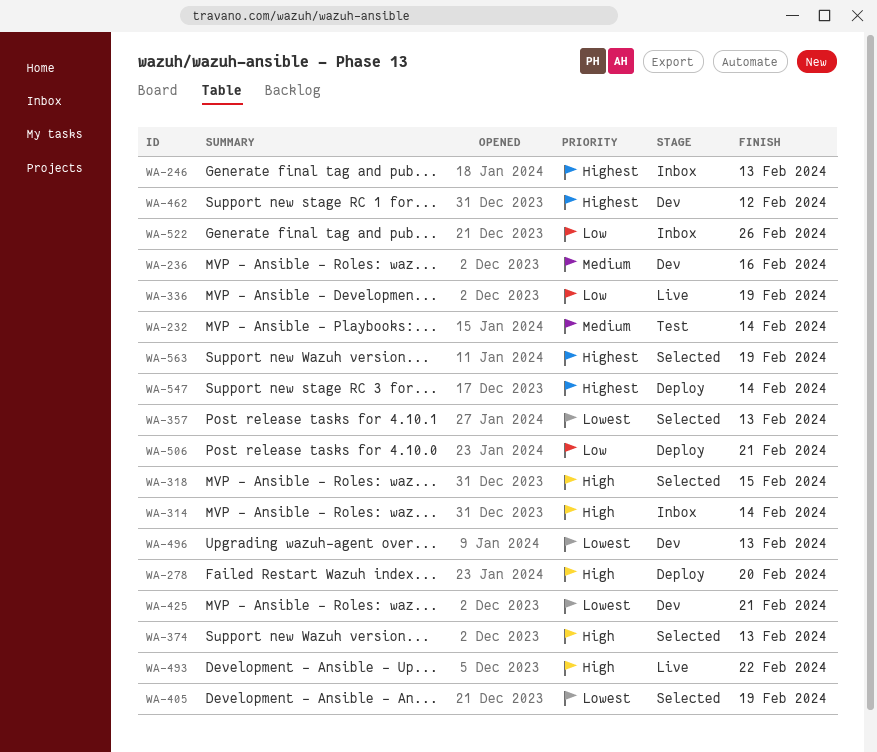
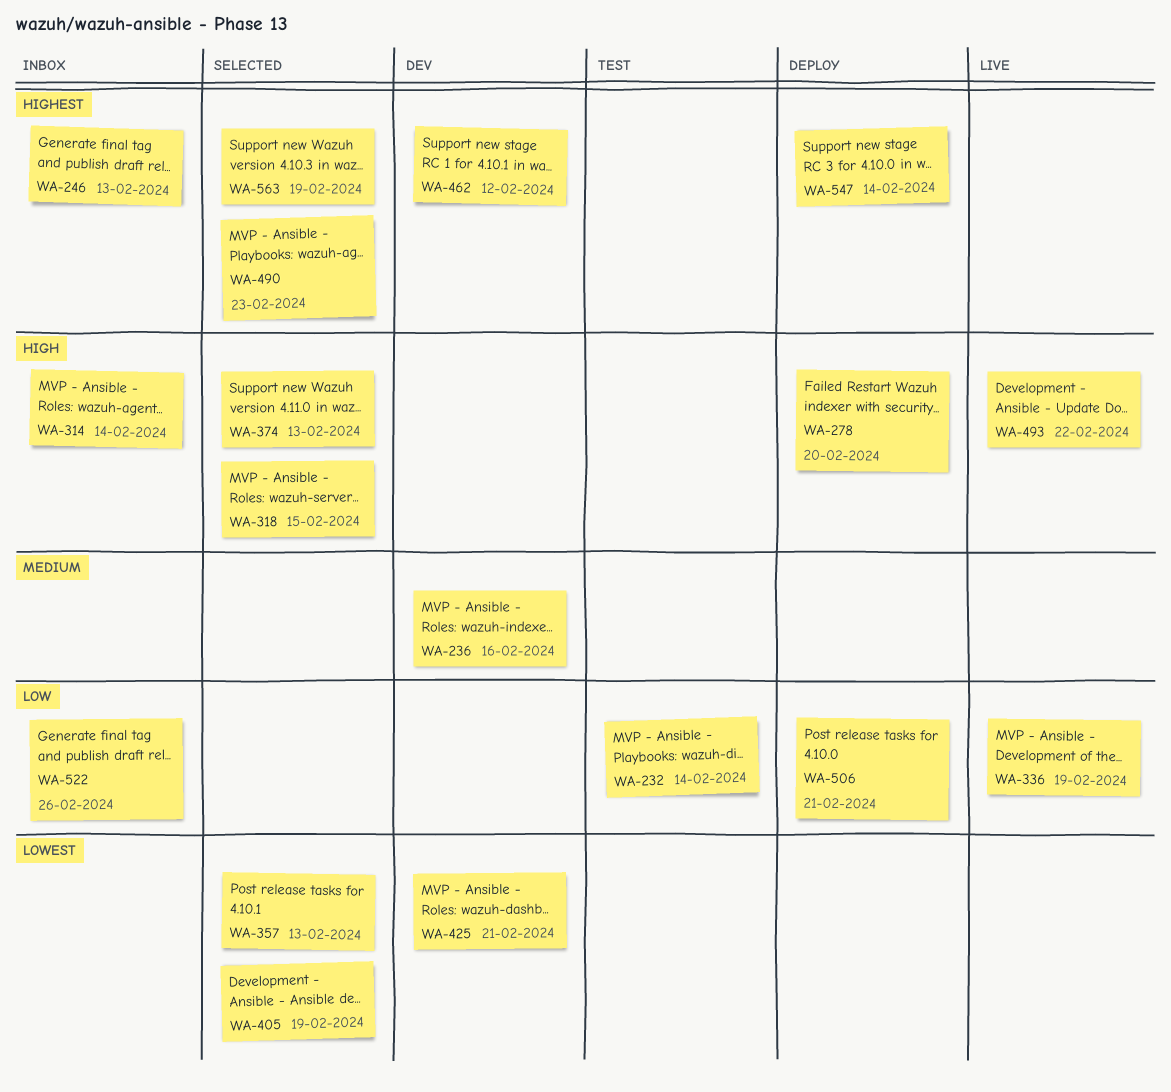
WA-232, priority: Medium -> Low
WA-490: none -> present
WA-496: present -> none

